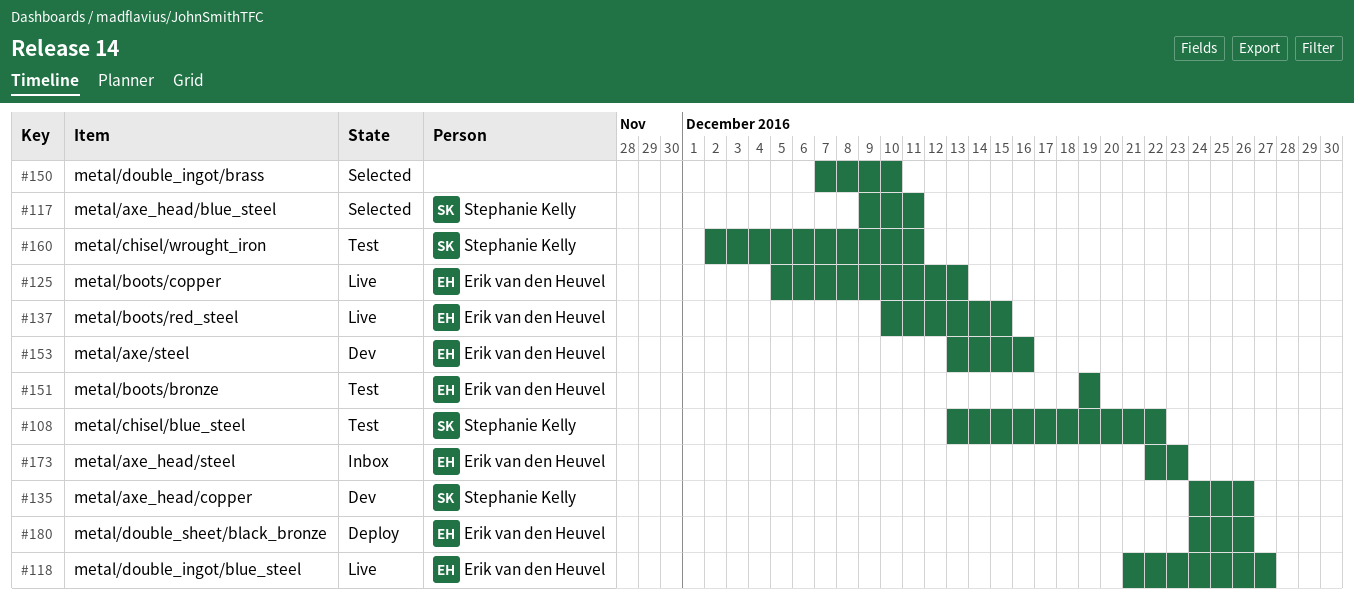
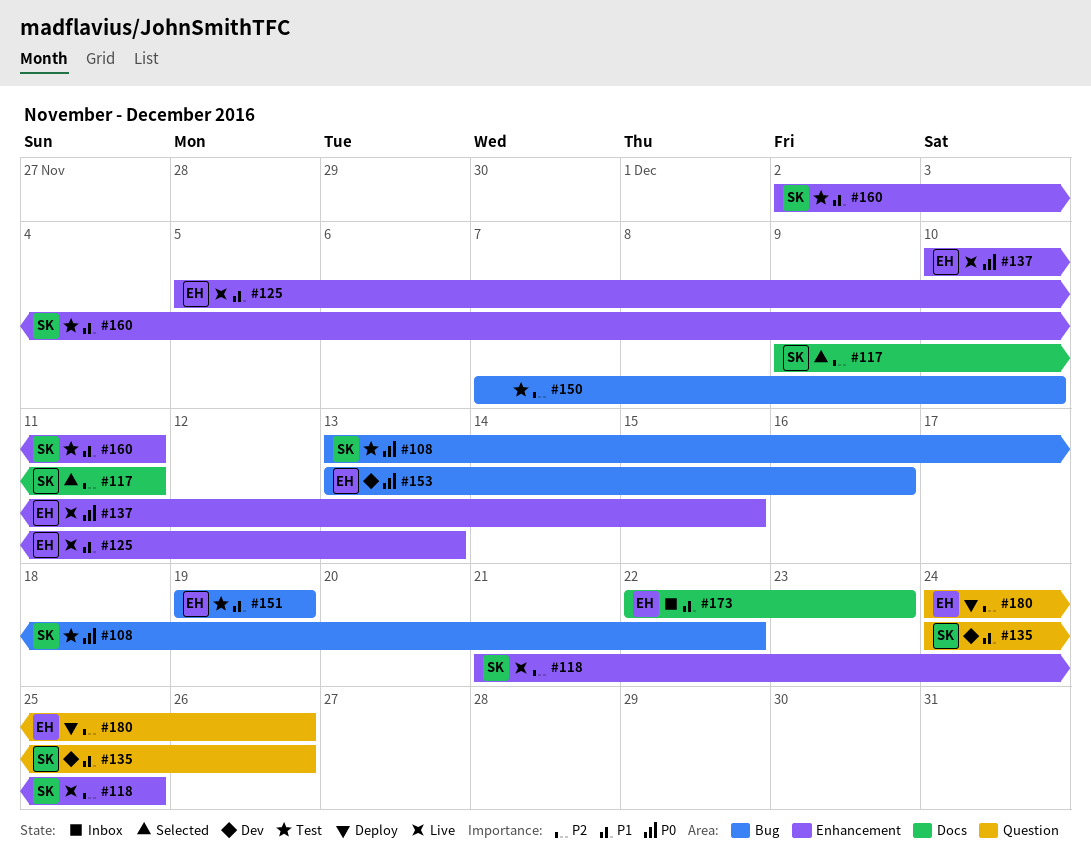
#118, owner: Erik van den Heuvel -> Stephanie Kelly
#118, due: Dec 27 -> Dec 25
#150, status: Selected -> Test

